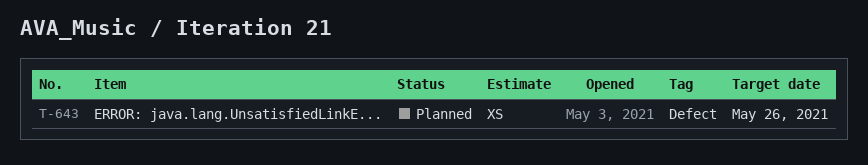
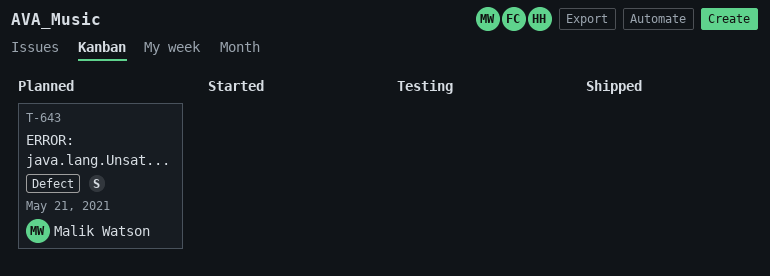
T-643, estimate: XS -> S
T-643, due: May 26 -> May 21

